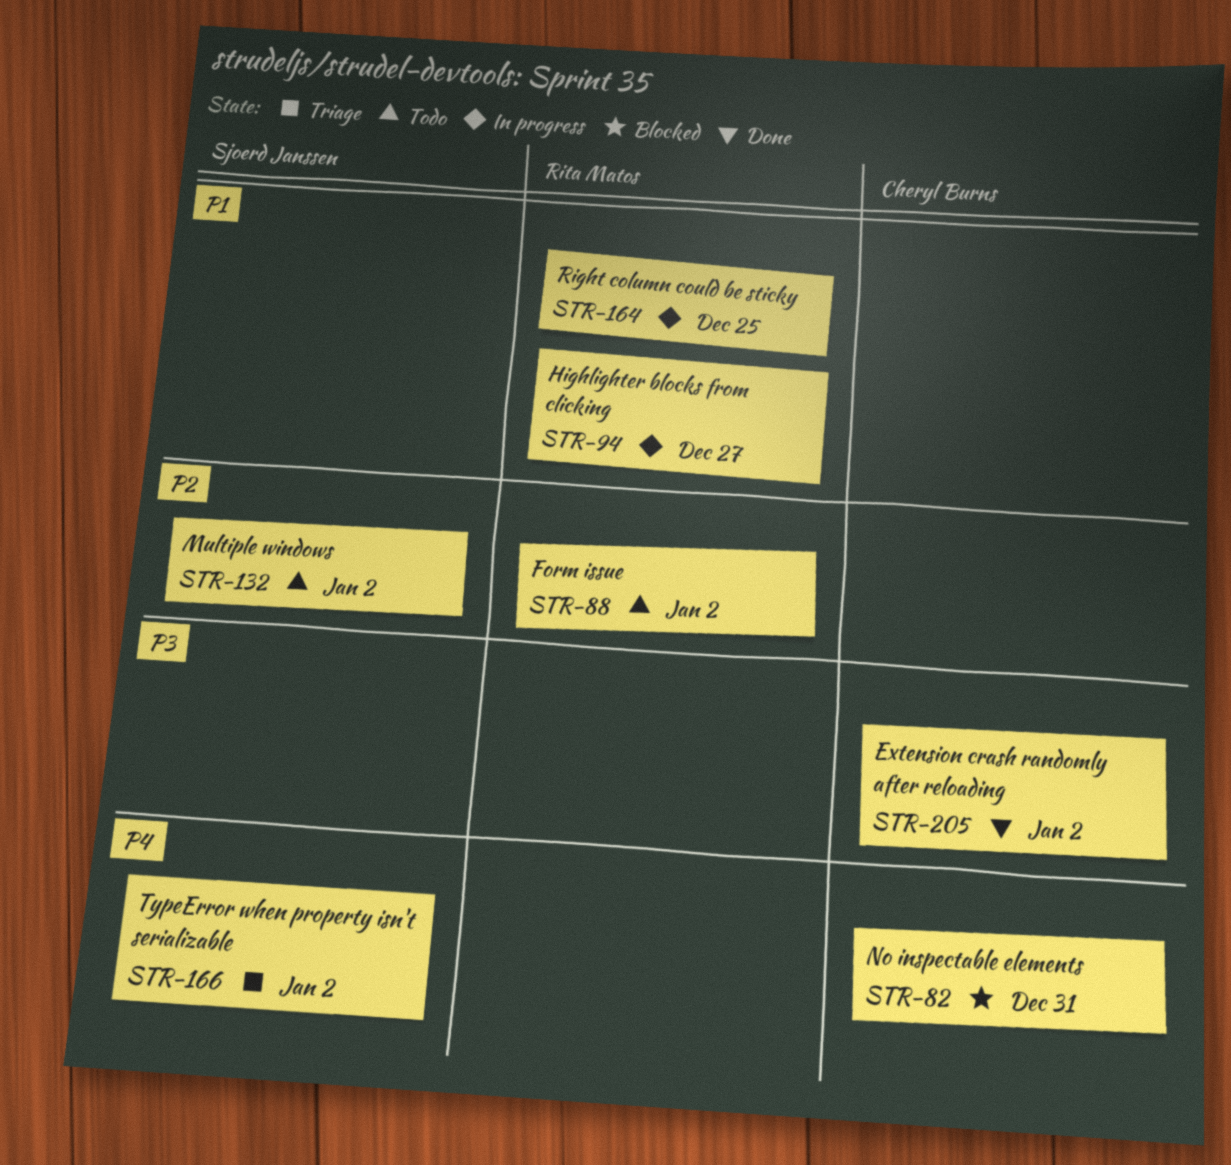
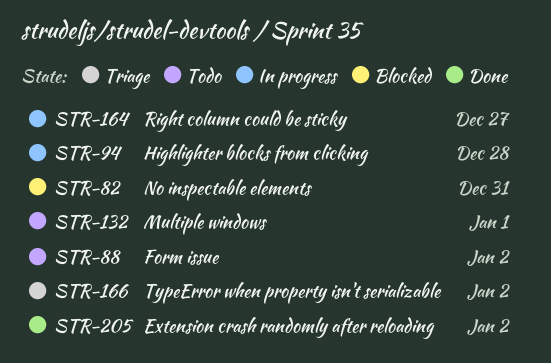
STR-94, due: Dec 27 -> Dec 28
STR-132, due: Jan 2 -> Jan 1
STR-164, due: Dec 25 -> Dec 27

